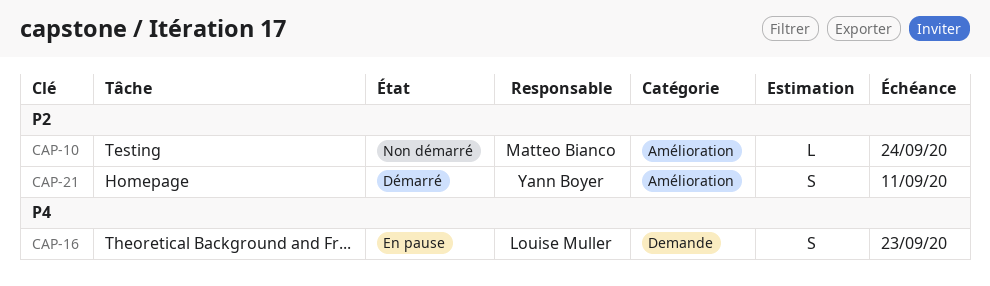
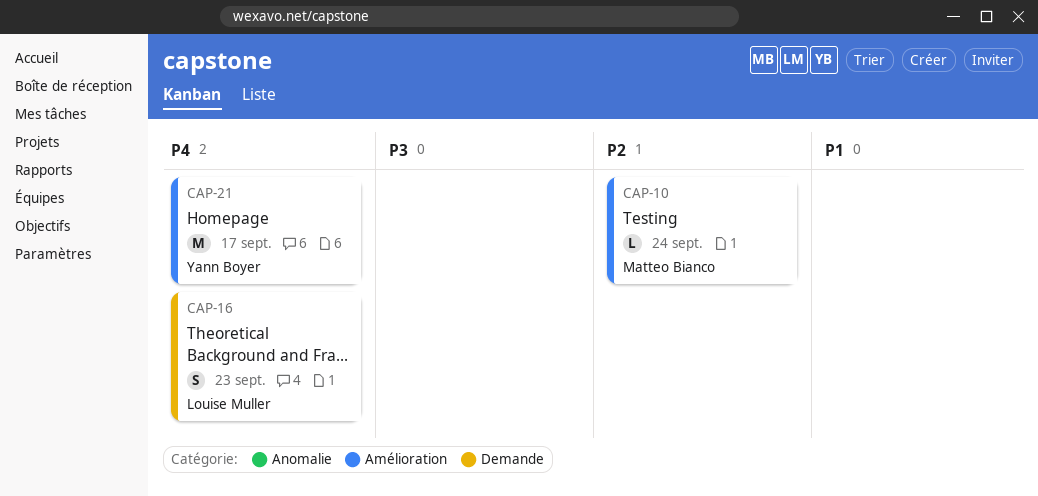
CAP-21, priority: P2 -> P4
CAP-21, estimate: S -> M
CAP-21, due: Sep 11 -> Sep 17

